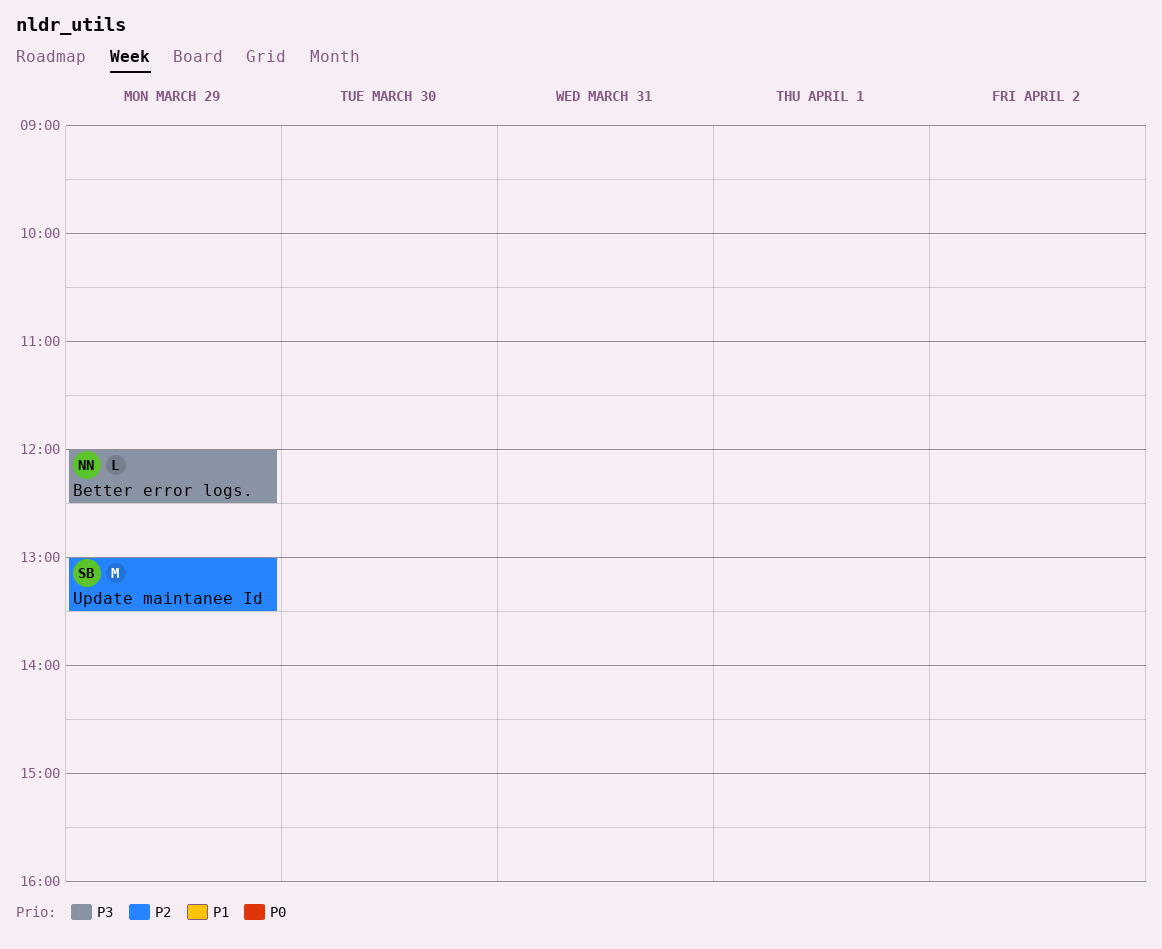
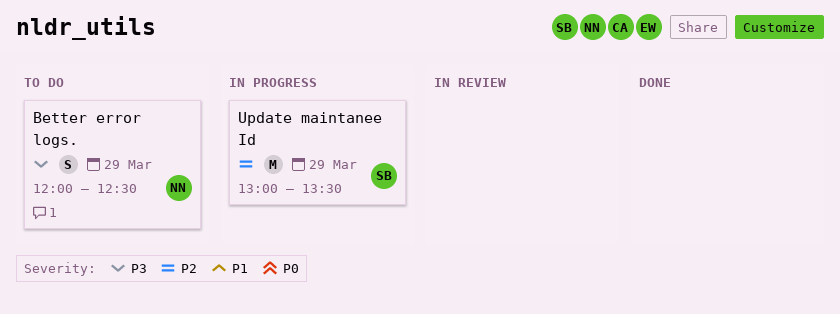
Better error logs., estimate: L -> S

